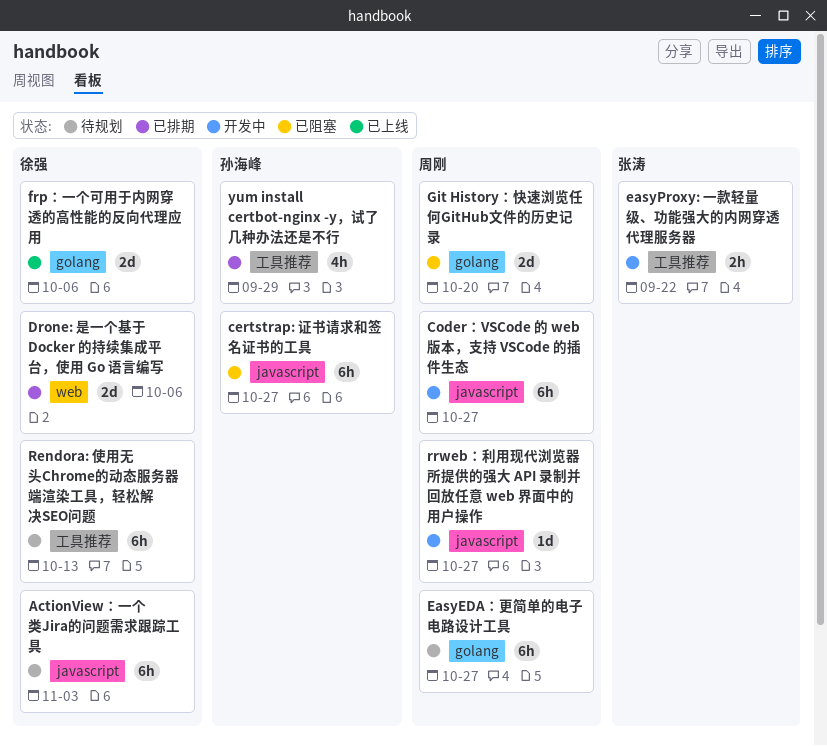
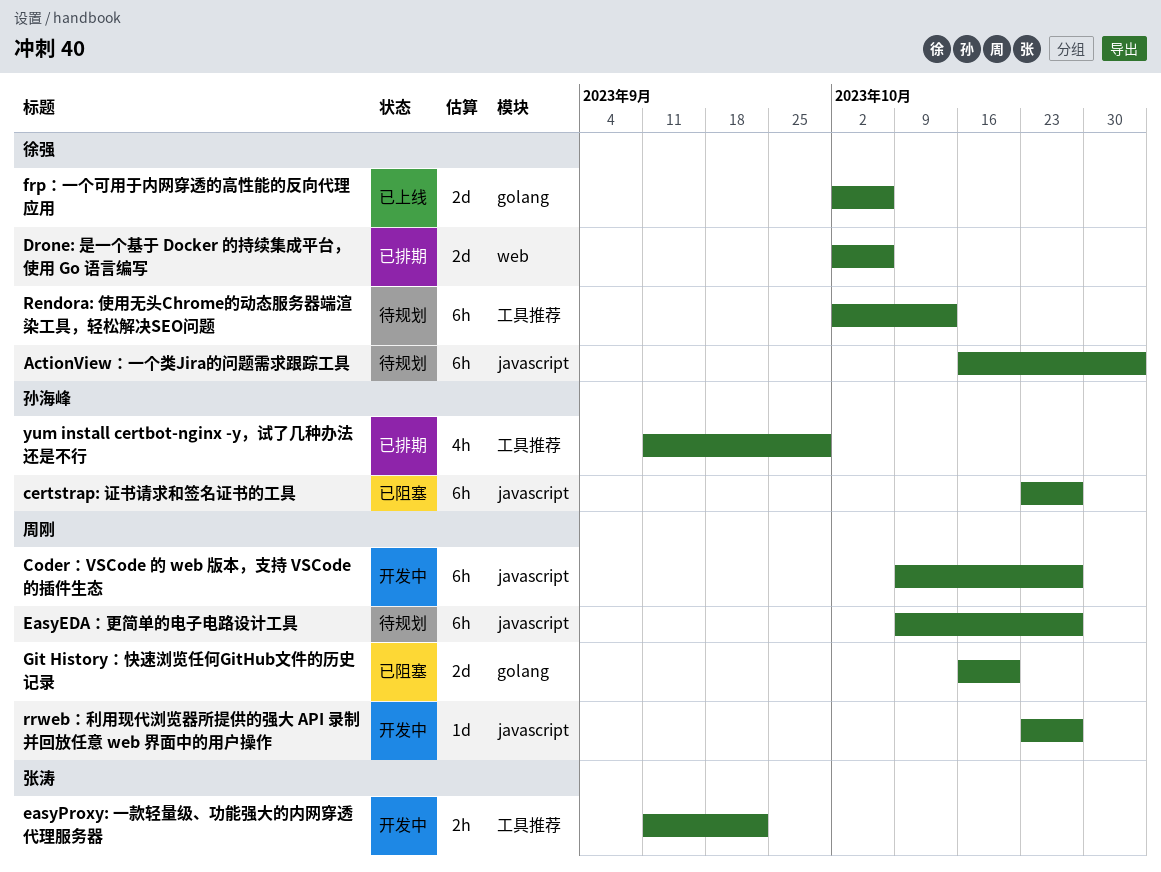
EasyEDA：更简单的电子电路设计工具, label: golang -> javascript

